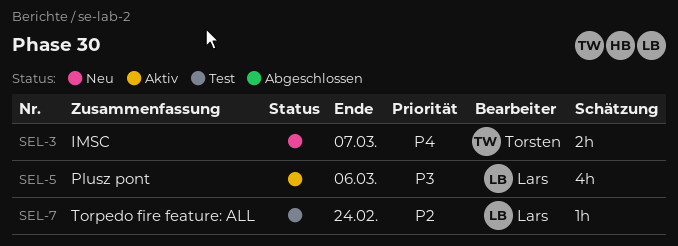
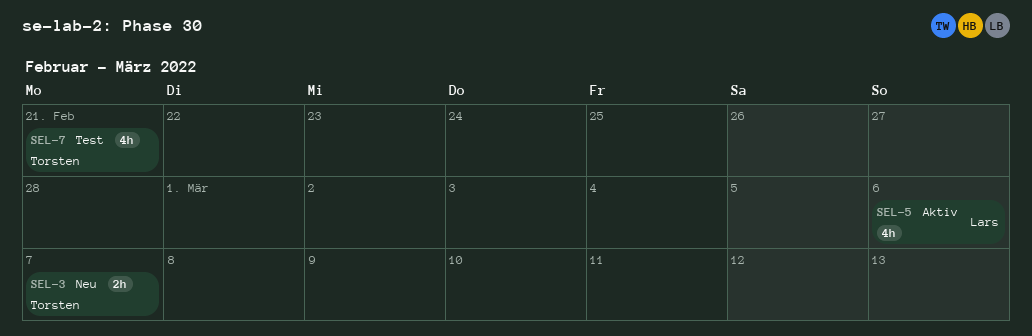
SEL-7, owner: Lars -> Torsten
SEL-7, estimate: 1h -> 4h
SEL-7, due: Feb 24 -> Feb 21

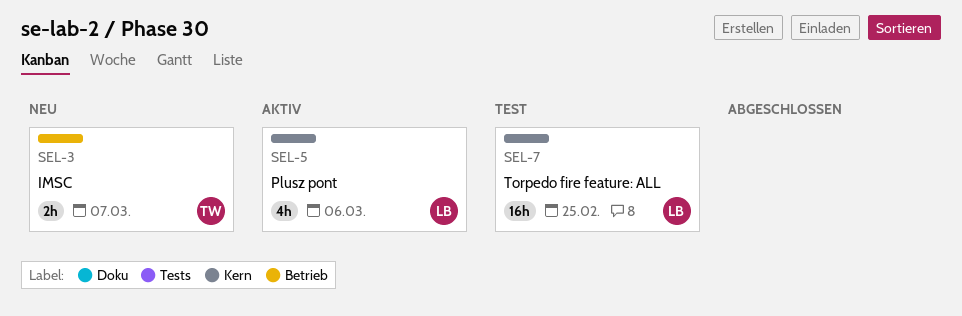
SEL-7, owner: Torsten -> Lars
SEL-7, estimate: 4h -> 16h
SEL-7, due: Feb 21 -> Feb 25

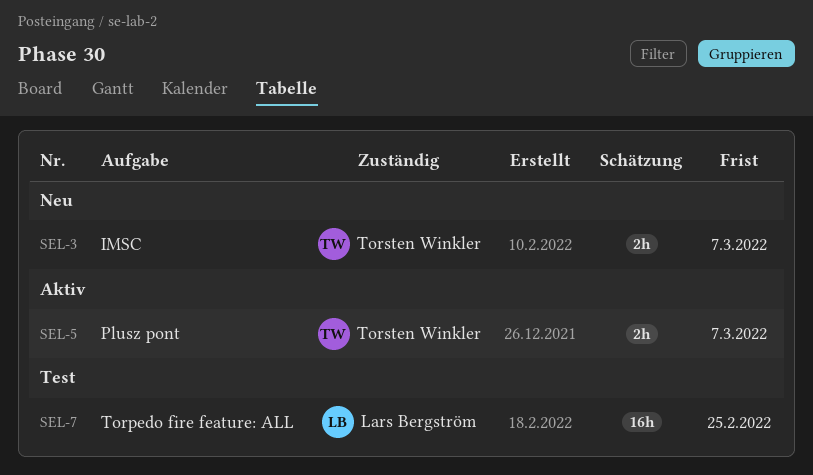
SEL-5, owner: Lars Bergström -> Torsten Winkler
SEL-5, estimate: 4h -> 2h
SEL-5, due: Mar 6 -> Mar 7

